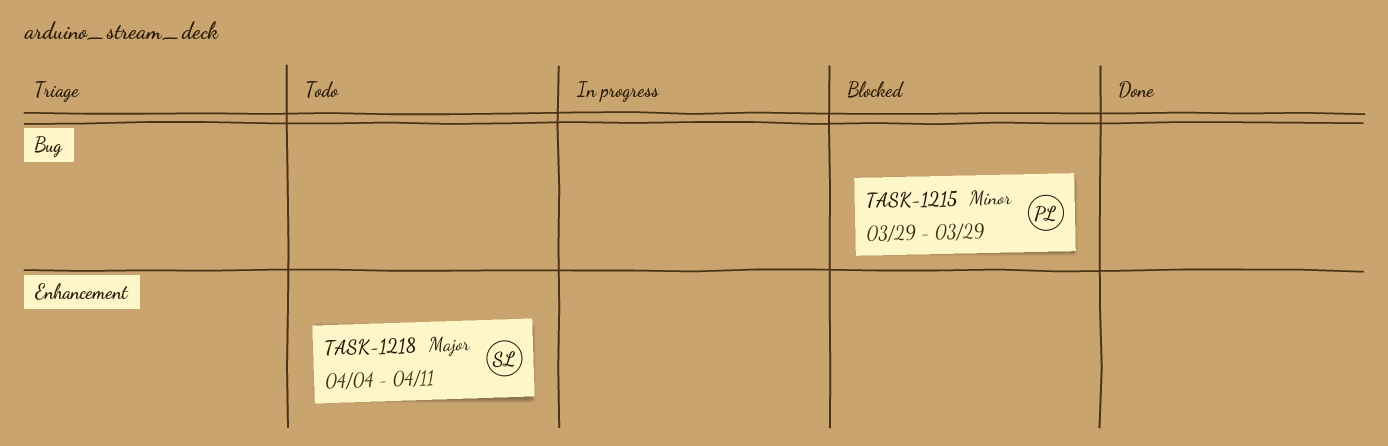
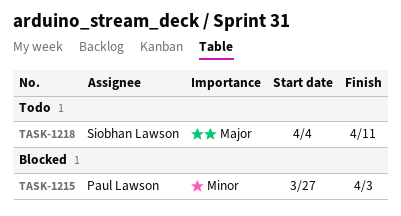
TASK-1215, start: Mar 29 -> Mar 27
TASK-1215, due: Mar 29 -> Apr 3

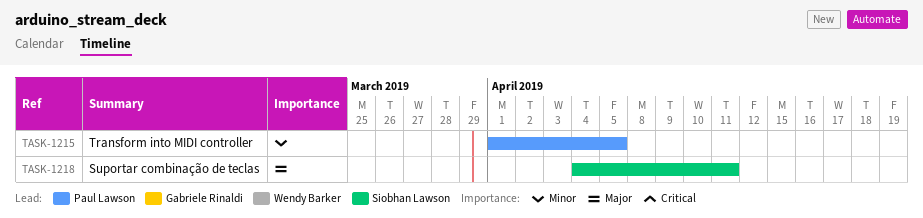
TASK-1215, start: Mar 27 -> Apr 1
TASK-1215, due: Apr 3 -> Apr 5

